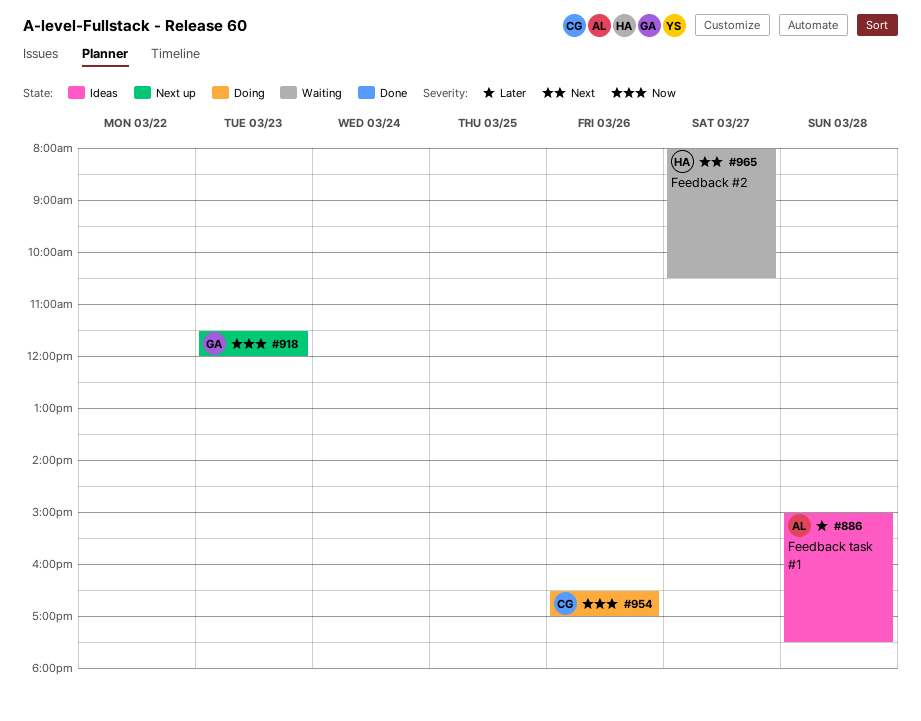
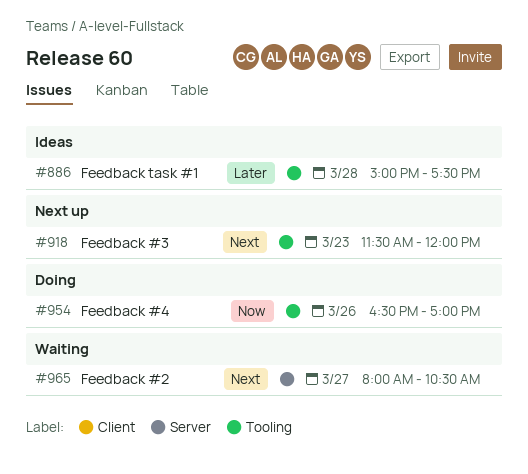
#918, priority: Now -> Next

